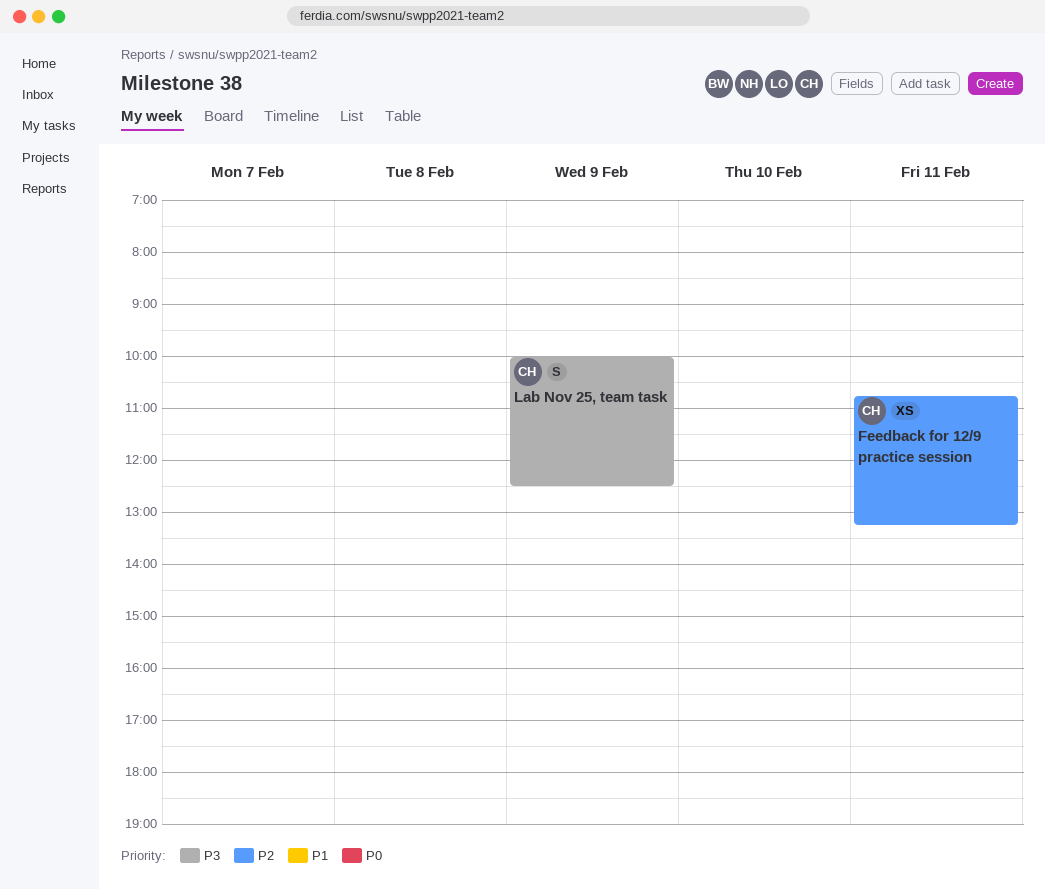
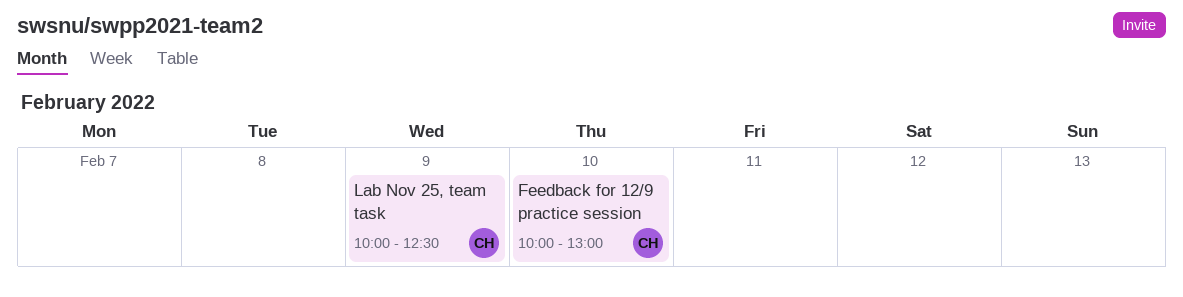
Feedback for 12/9 practice session, day: Feb 11 -> Feb 10
Feedback for 12/9 practice session, begins: 10:45 -> 10:00
Feedback for 12/9 practice session, ends: 13:15 -> 13:00

